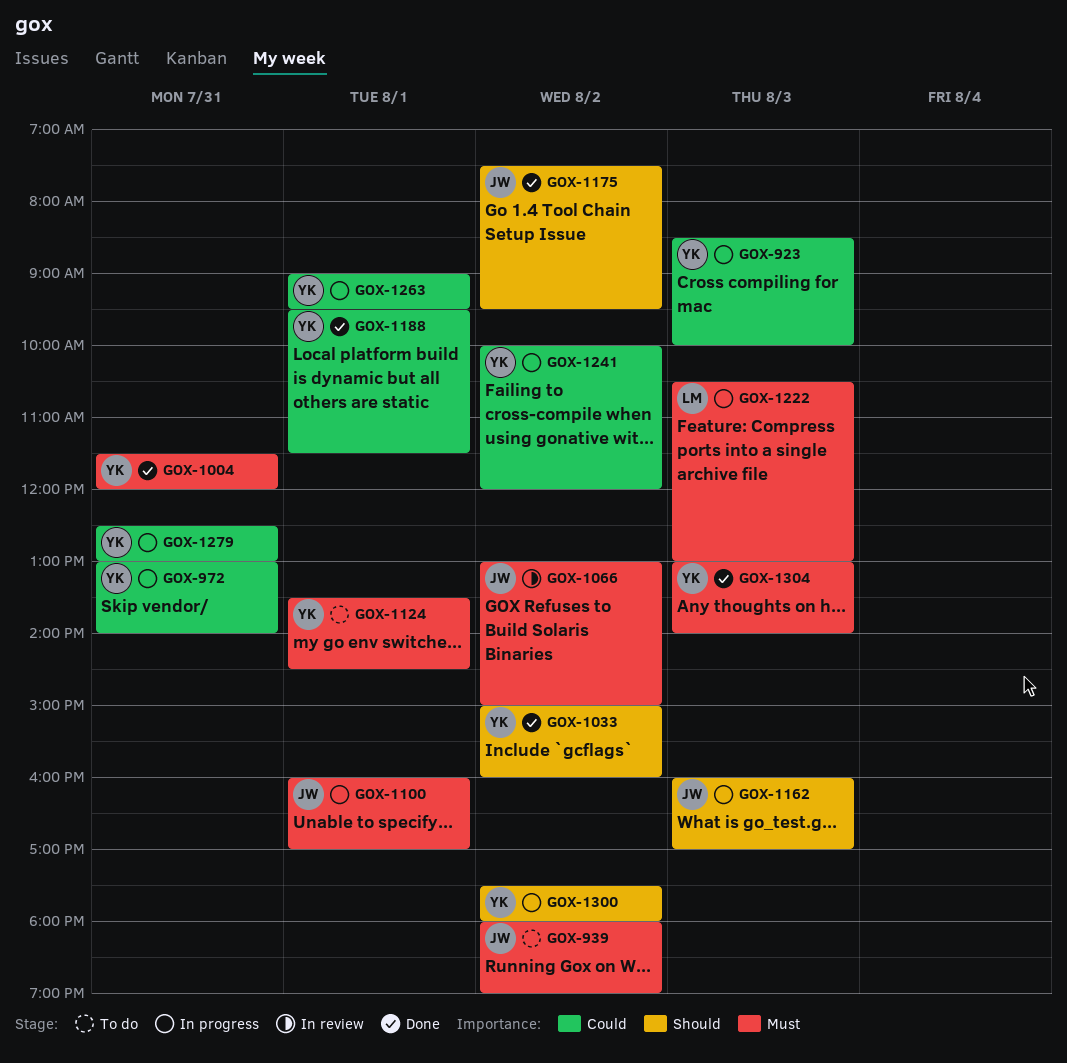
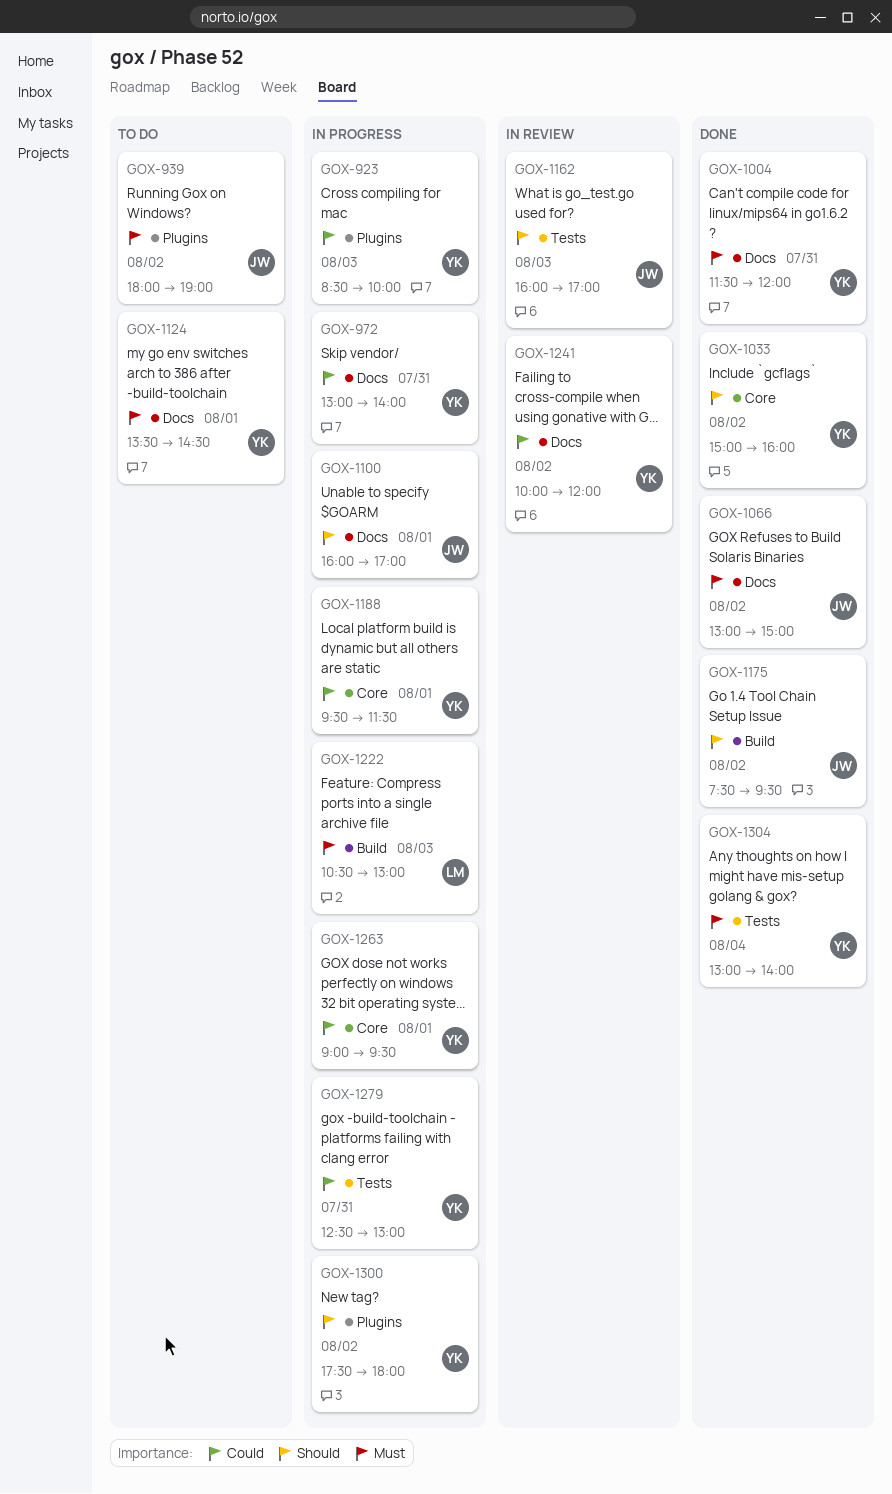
GOX-1066, status: In review -> Done
GOX-1100, priority: Must -> Should
GOX-1162, status: In progress -> In review
GOX-1188, status: Done -> In progress
GOX-1241, status: In progress -> In review
GOX-1304, day: Aug 3 -> Aug 4

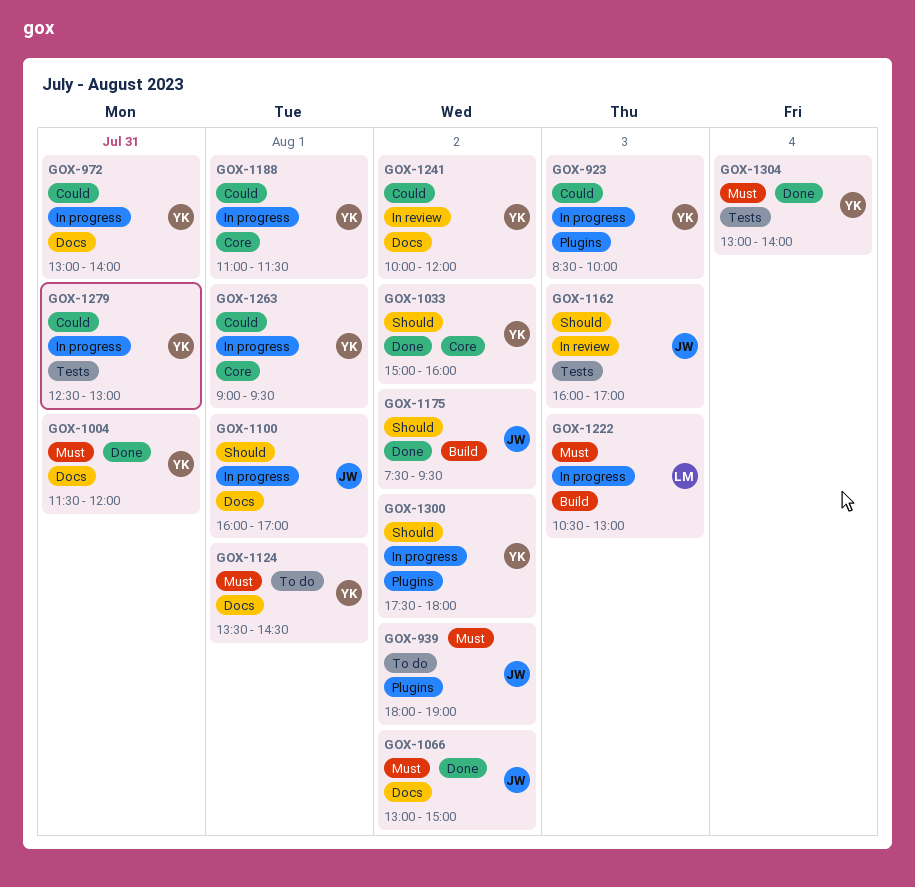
GOX-1188, begins: 09:30 -> 11:00

